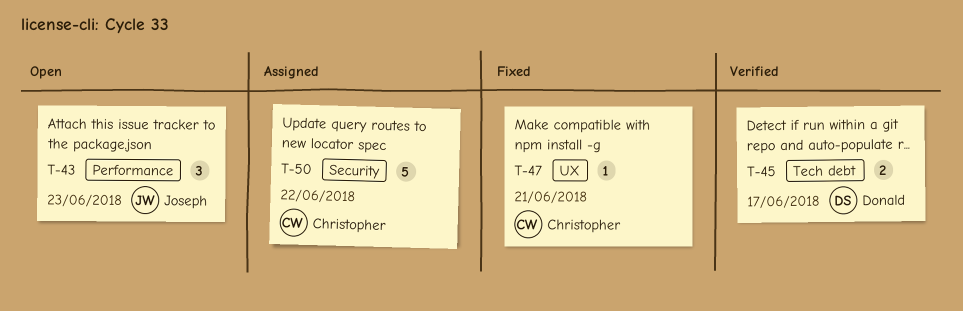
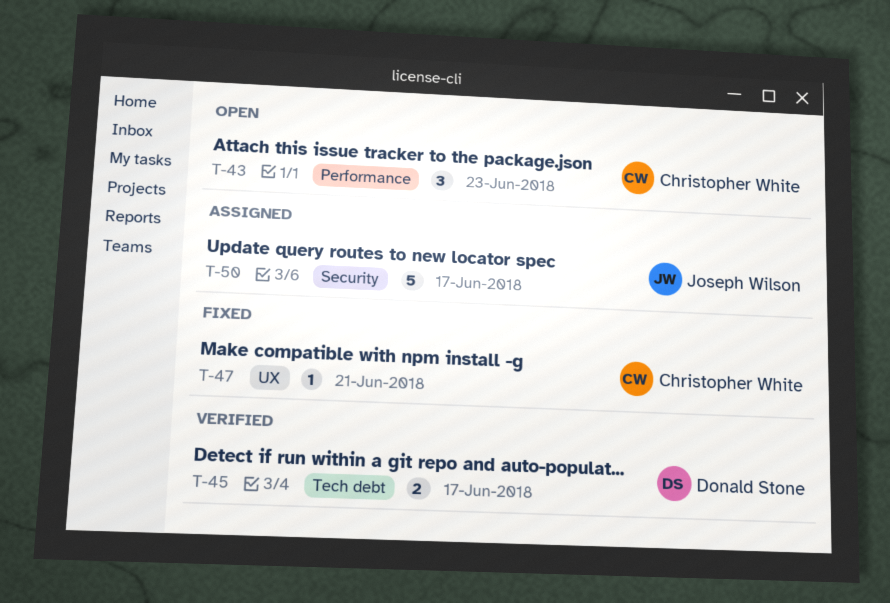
T-43, owner: Joseph Wilson -> Christopher White
T-50, owner: Christopher White -> Joseph Wilson
T-50, due: Jun 22 -> Jun 17

